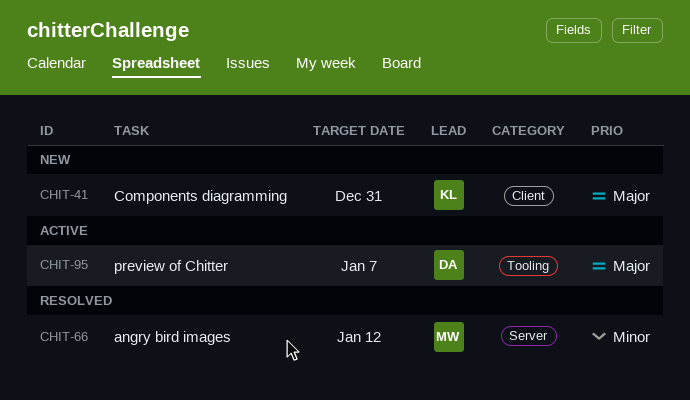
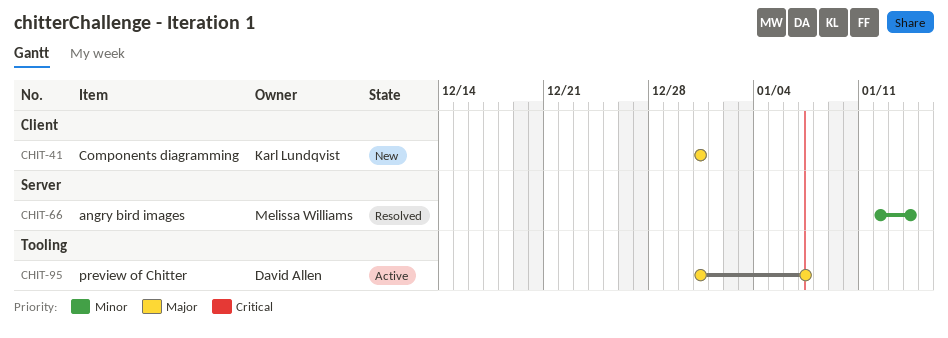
CHIT-66, due: Jan 12 -> Jan 14

